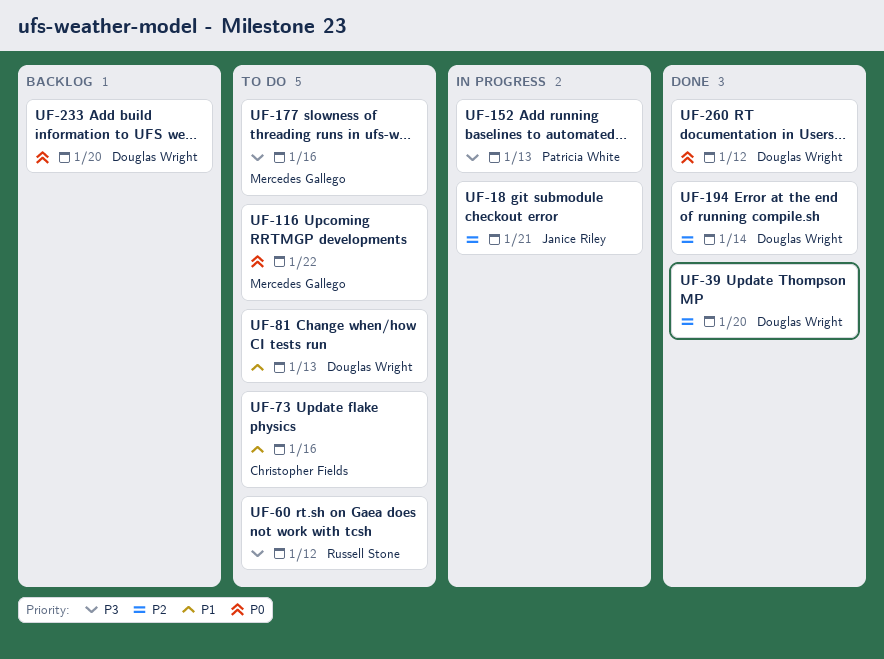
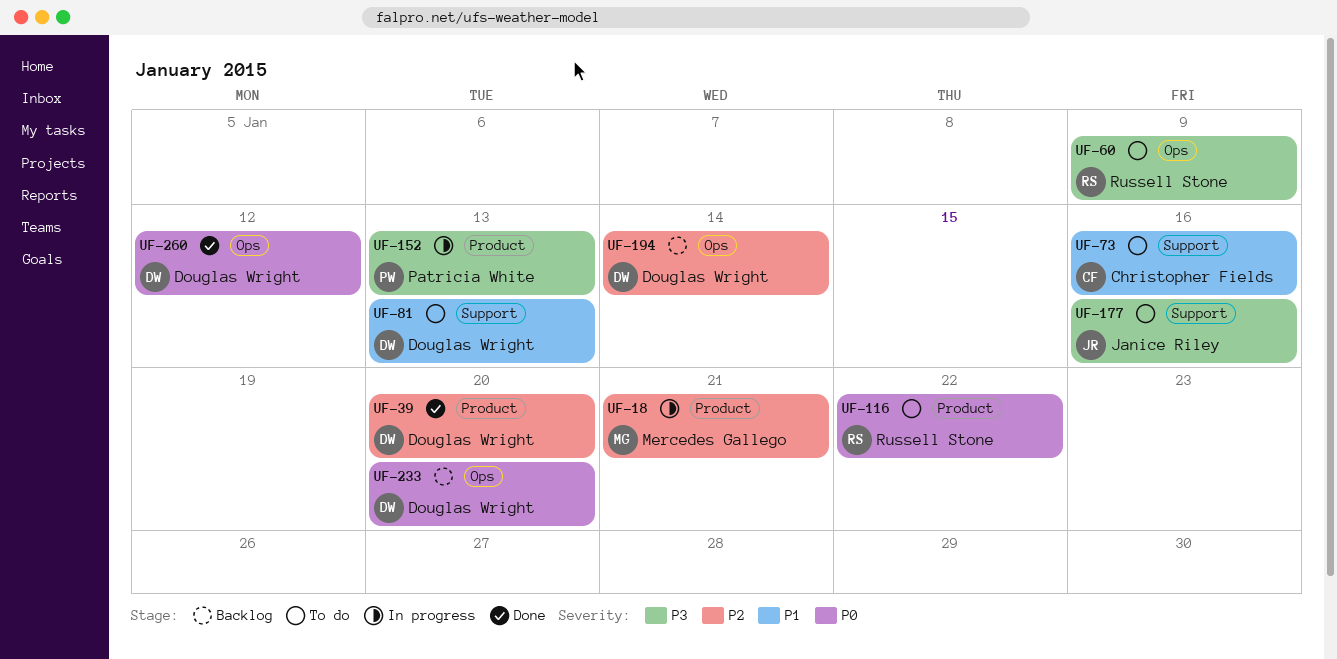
UF-18, owner: Janice Riley -> Mercedes Gallego
UF-60, due: Jan 12 -> Jan 9
UF-116, owner: Mercedes Gallego -> Russell Stone
UF-177, owner: Mercedes Gallego -> Janice Riley
UF-194, status: Done -> Backlog

